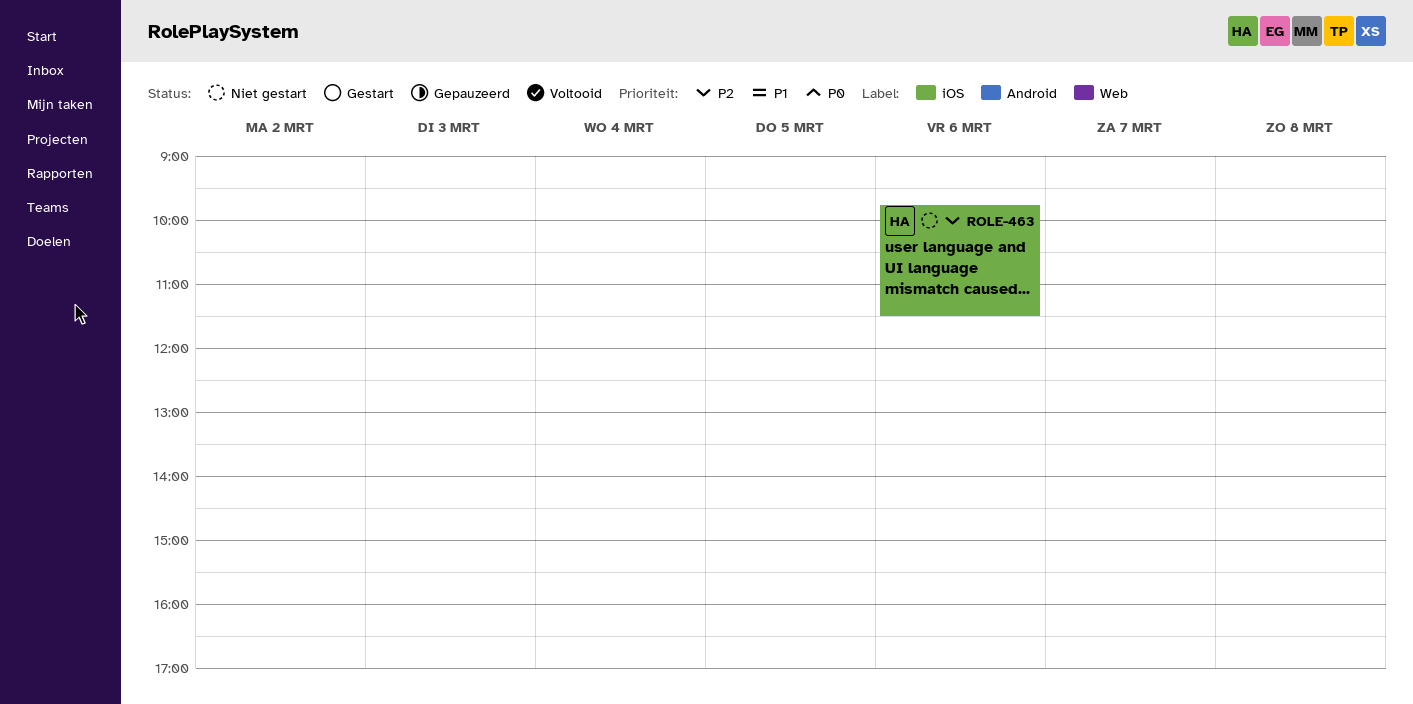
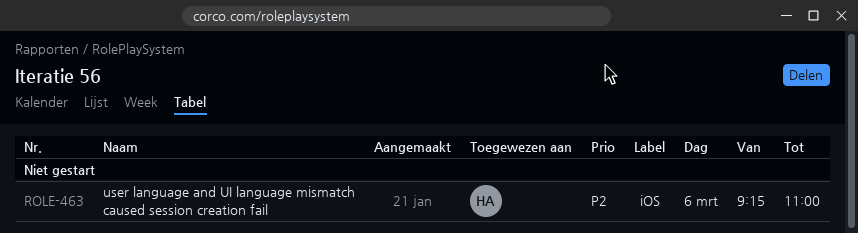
ROLE-463, begins: 09:45 -> 09:15
ROLE-463, ends: 11:30 -> 11:00

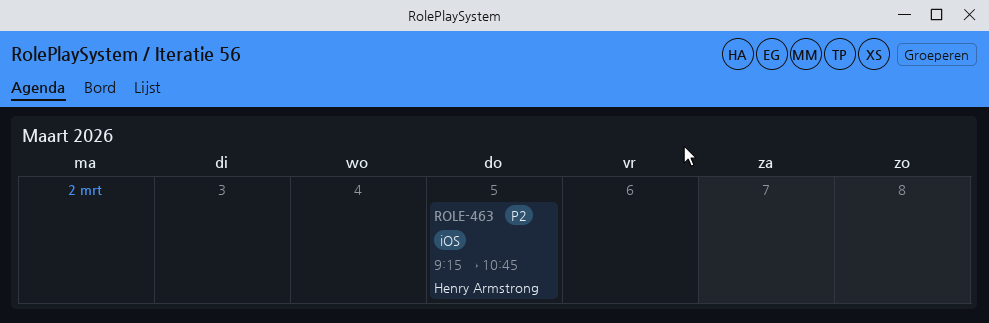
ROLE-463, day: Mar 6 -> Mar 5
ROLE-463, ends: 11:00 -> 10:45

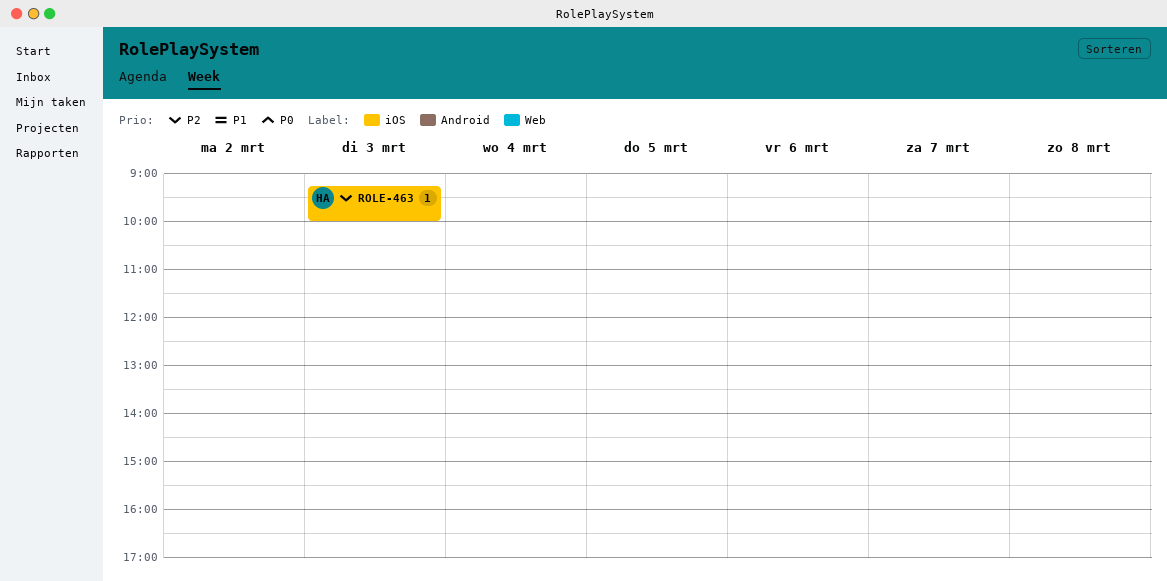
ROLE-463, day: Mar 5 -> Mar 3
ROLE-463, ends: 10:45 -> 10:00

